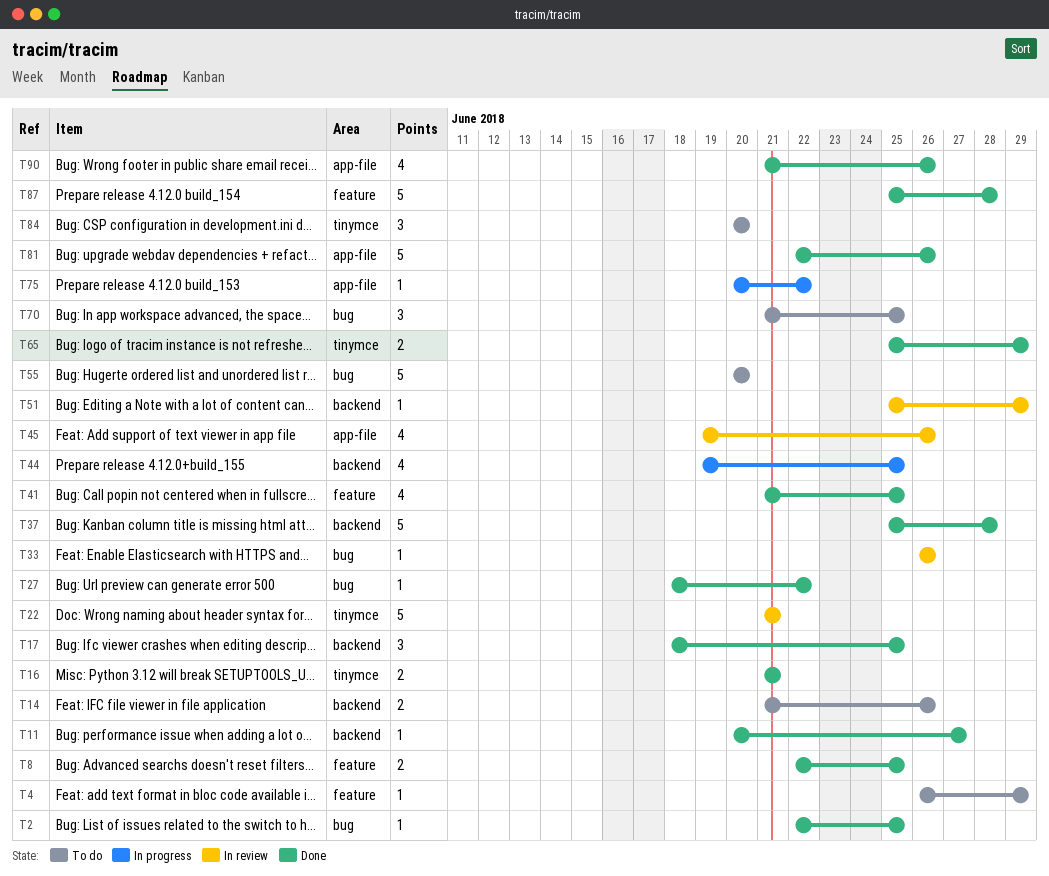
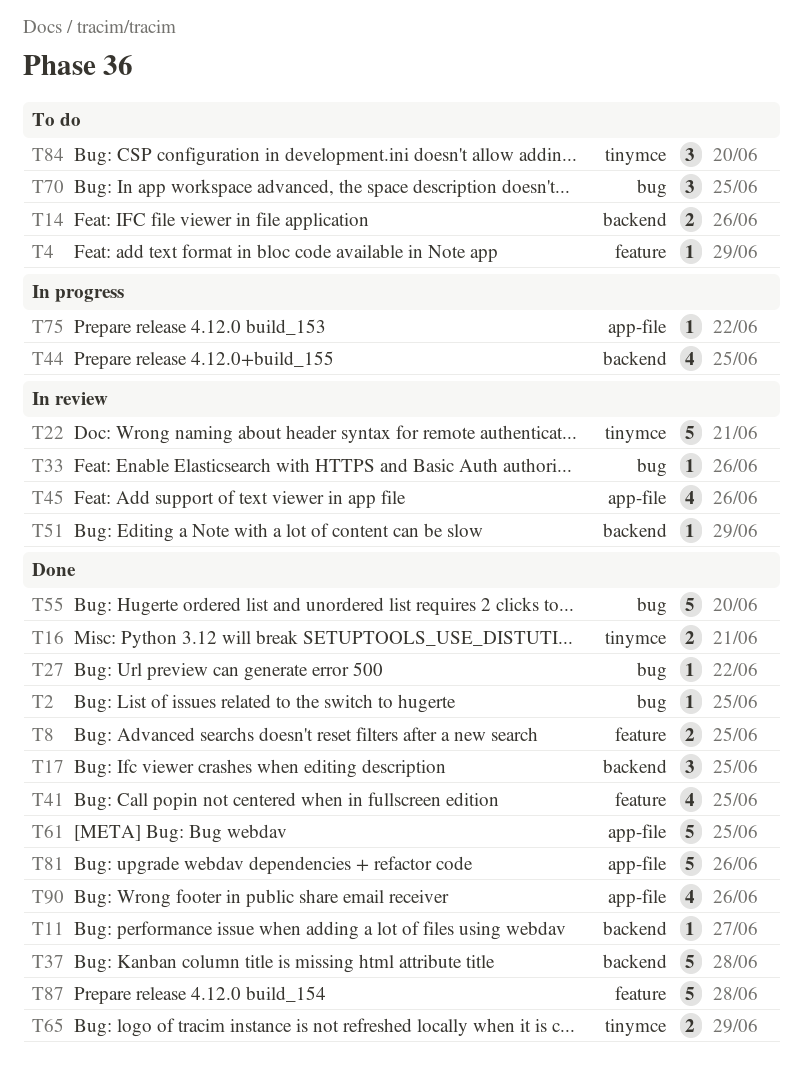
T55, status: To do -> Done
T61: none -> present

